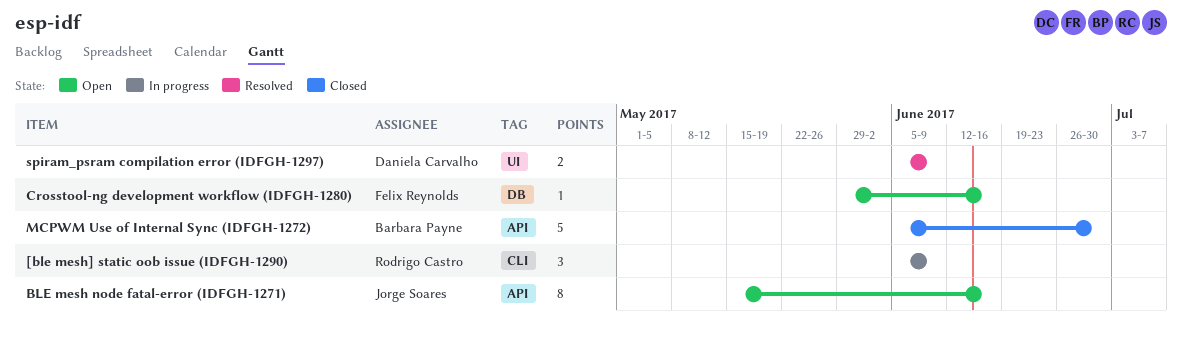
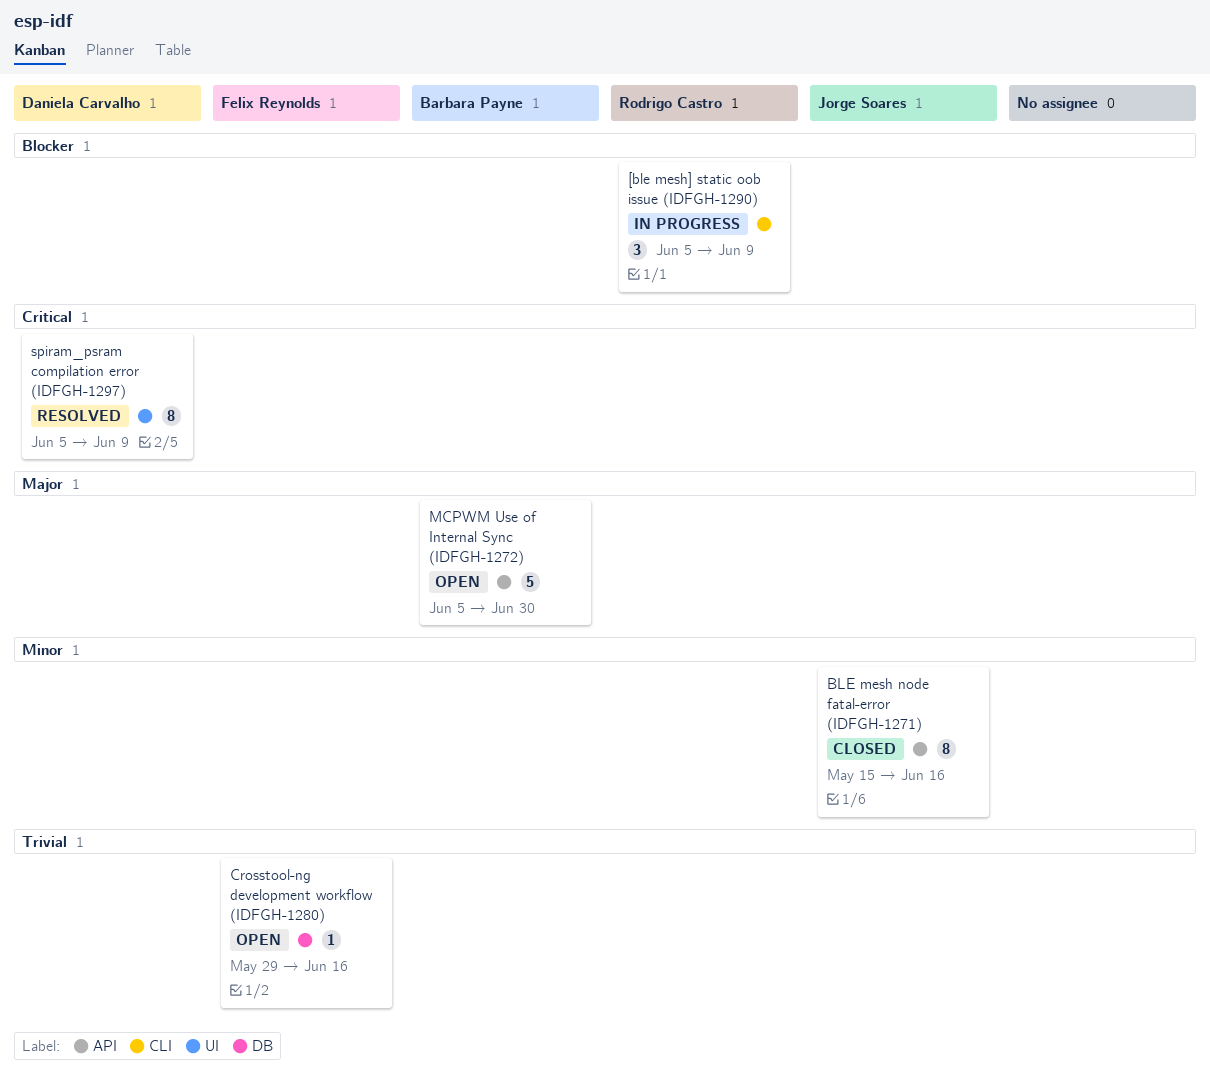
BLE mesh node fatal-error (IDFGH-1271), status: Open -> Closed
MCPWM Use of Internal Sync (IDFGH-1272), status: Closed -> Open
spiram_psram compilation error (IDFGH-1297), estimate: 2 -> 8

